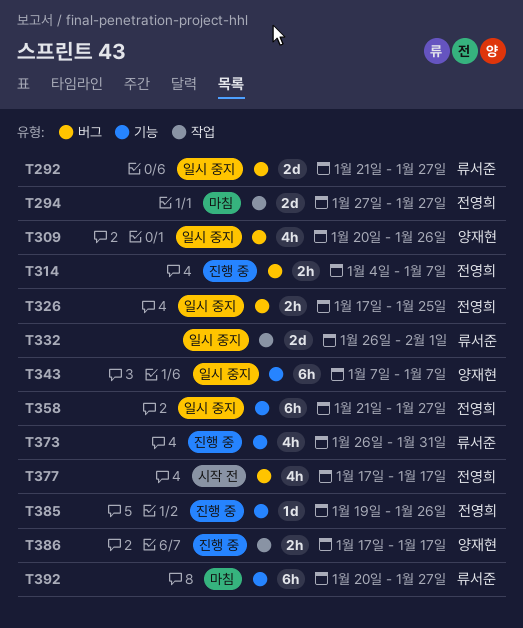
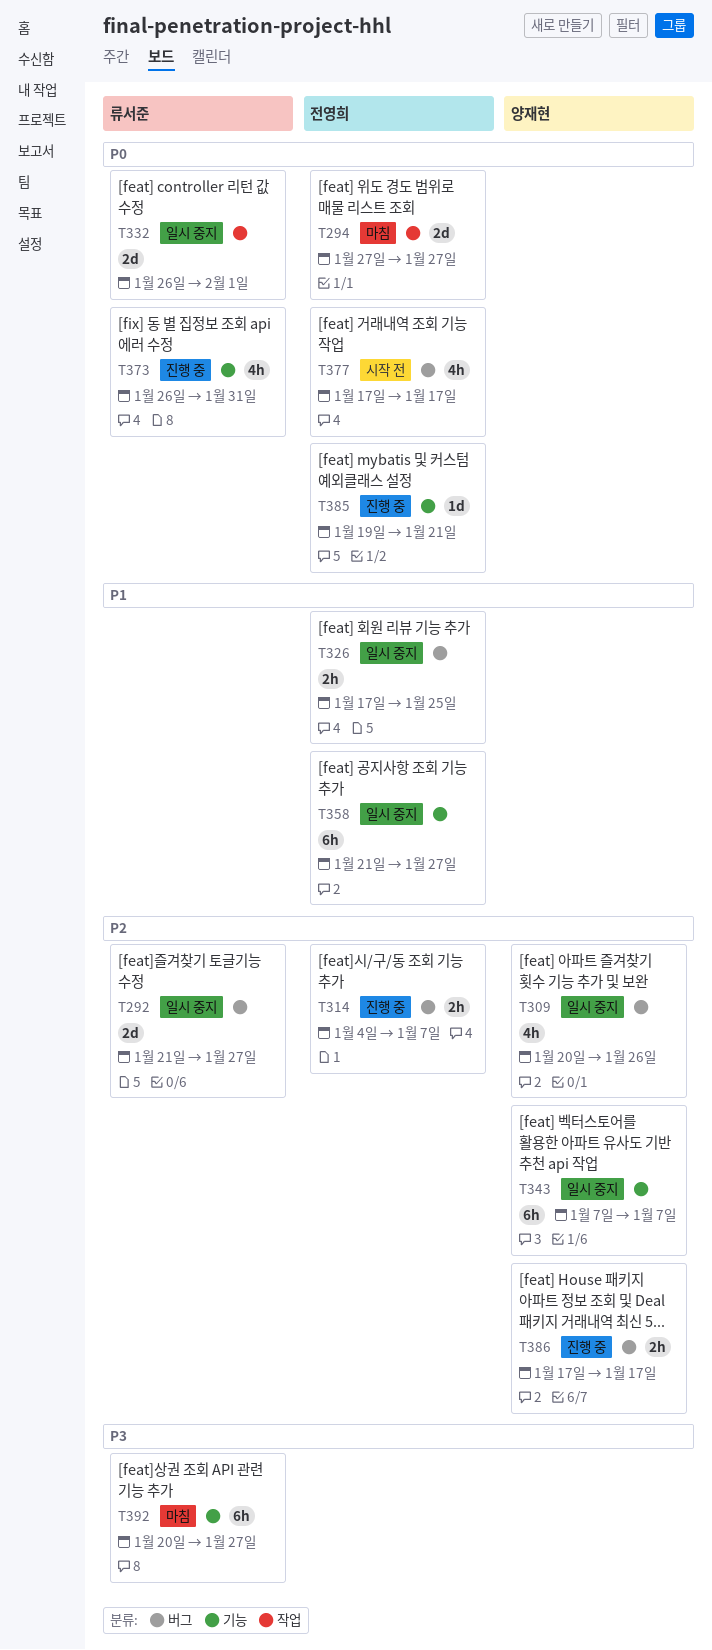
T385, due: Jan 26 -> Jan 21
T386, label: 작업 -> 버그

